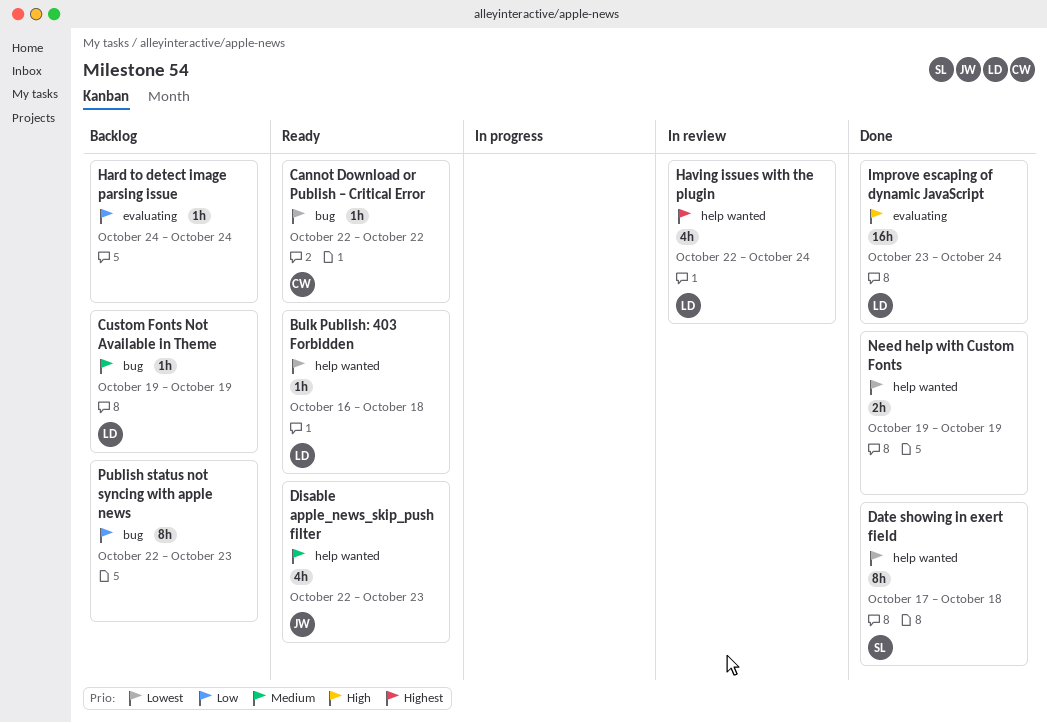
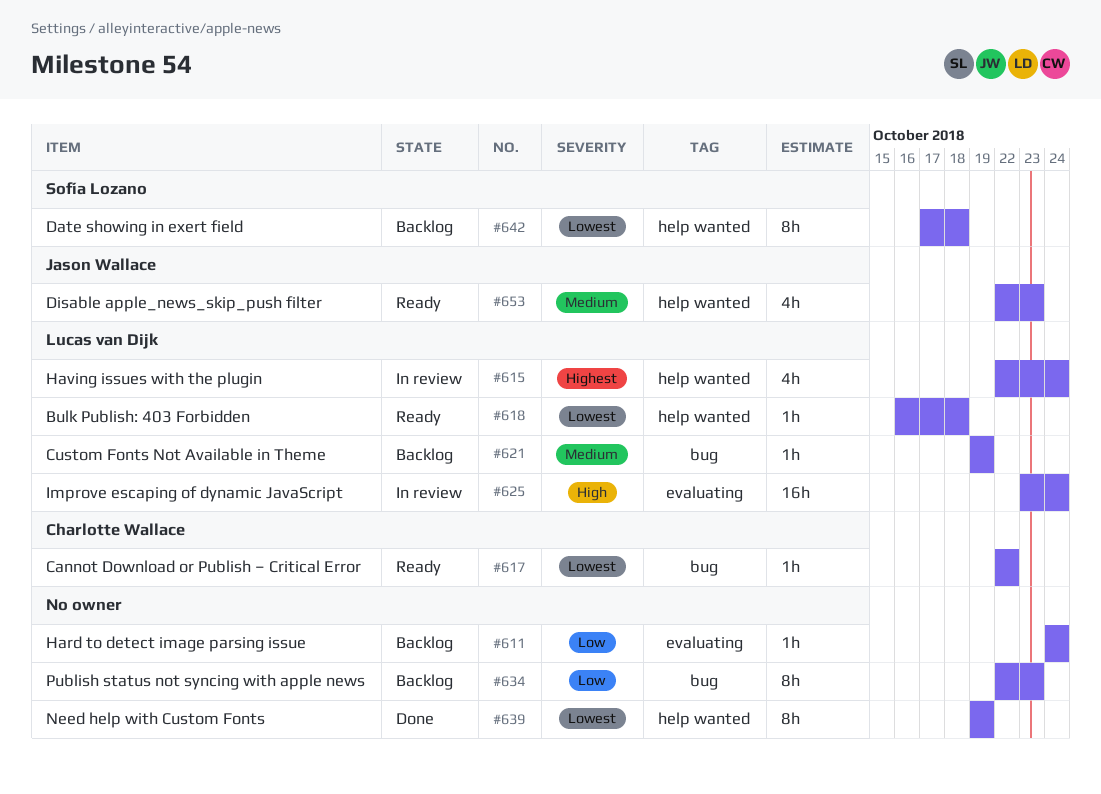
Date showing in exert field, status: Done -> Backlog
Improve escaping of dynamic JavaScript, status: Done -> In review
Need help with Custom Fonts, estimate: 2h -> 8h

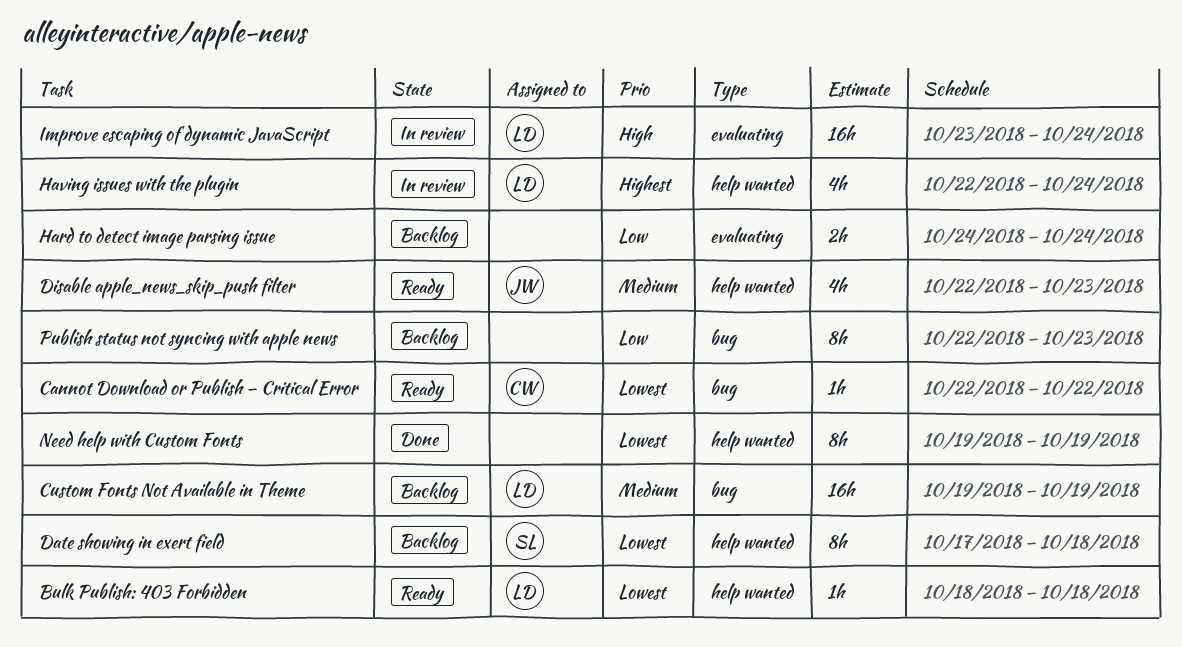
Bulk Publish: 403 Forbidden, start: Oct 16 -> Oct 18
Custom Fonts Not Available in Theme, estimate: 1h -> 16h
Hard to detect image parsing issue, estimate: 1h -> 2h

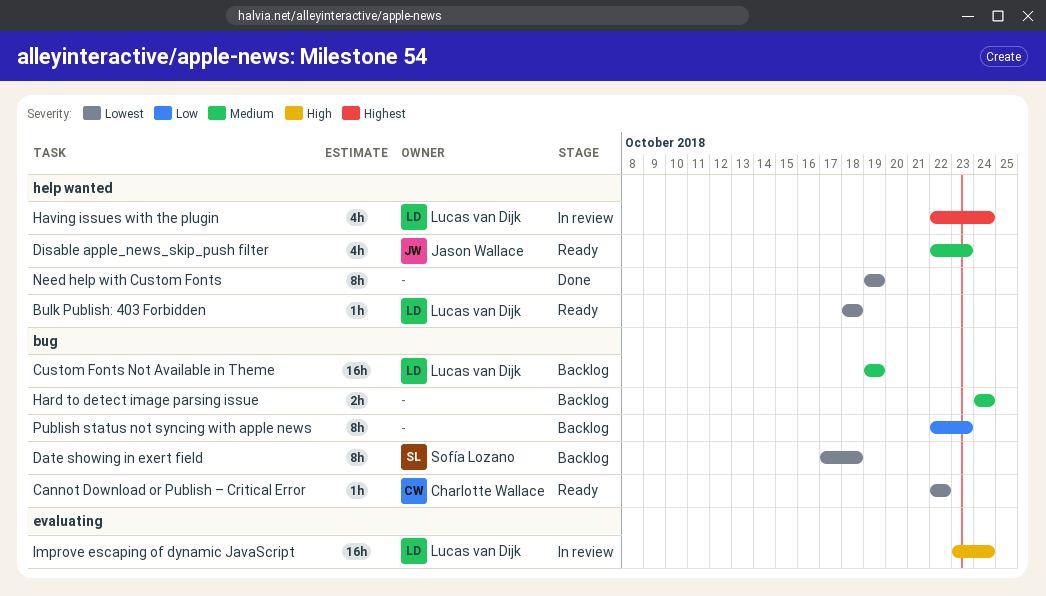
Date showing in exert field, label: help wanted -> bug
Hard to detect image parsing issue, priority: Low -> Medium
Hard to detect image parsing issue, label: evaluating -> bug

